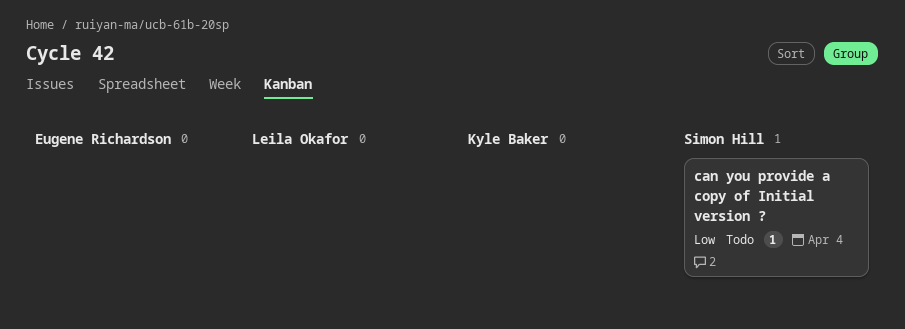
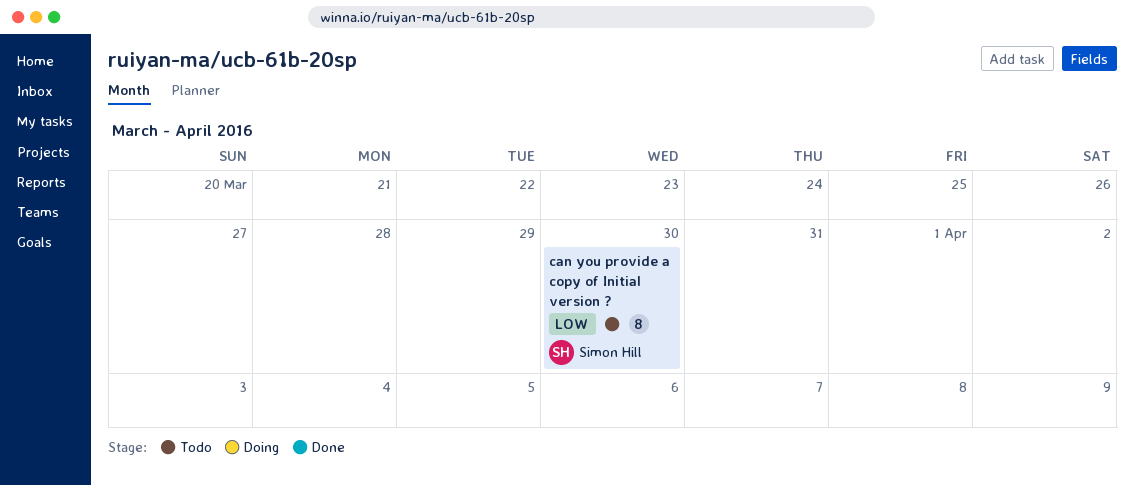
can you provide a copy of Initial version ?, estimate: 1 -> 8
can you provide a copy of Initial version ?, due: Apr 4 -> Mar 30

